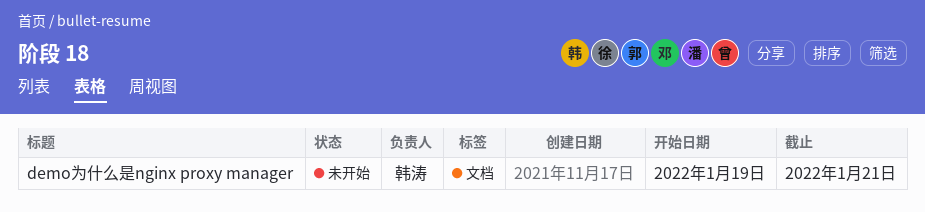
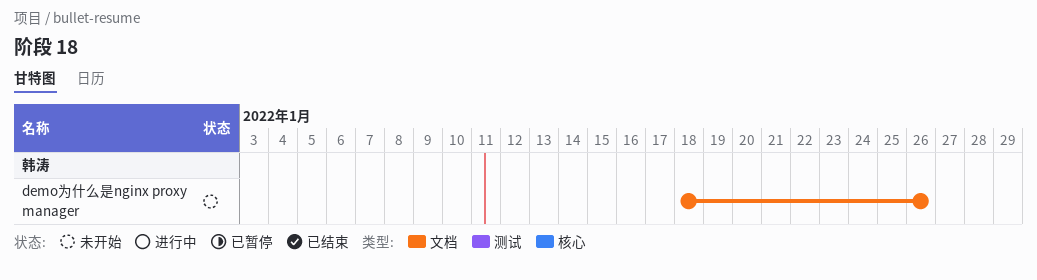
demo为什么是nginx proxy manager, start: Jan 19 -> Jan 18
demo为什么是nginx proxy manager, due: Jan 21 -> Jan 26

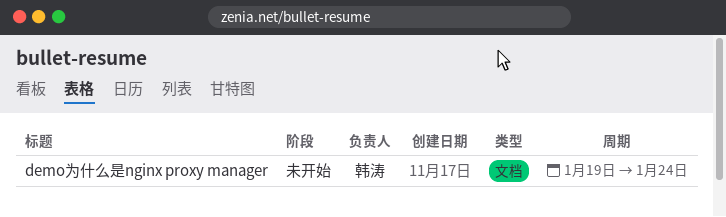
demo为什么是nginx proxy manager, start: Jan 18 -> Jan 19
demo为什么是nginx proxy manager, due: Jan 26 -> Jan 24

